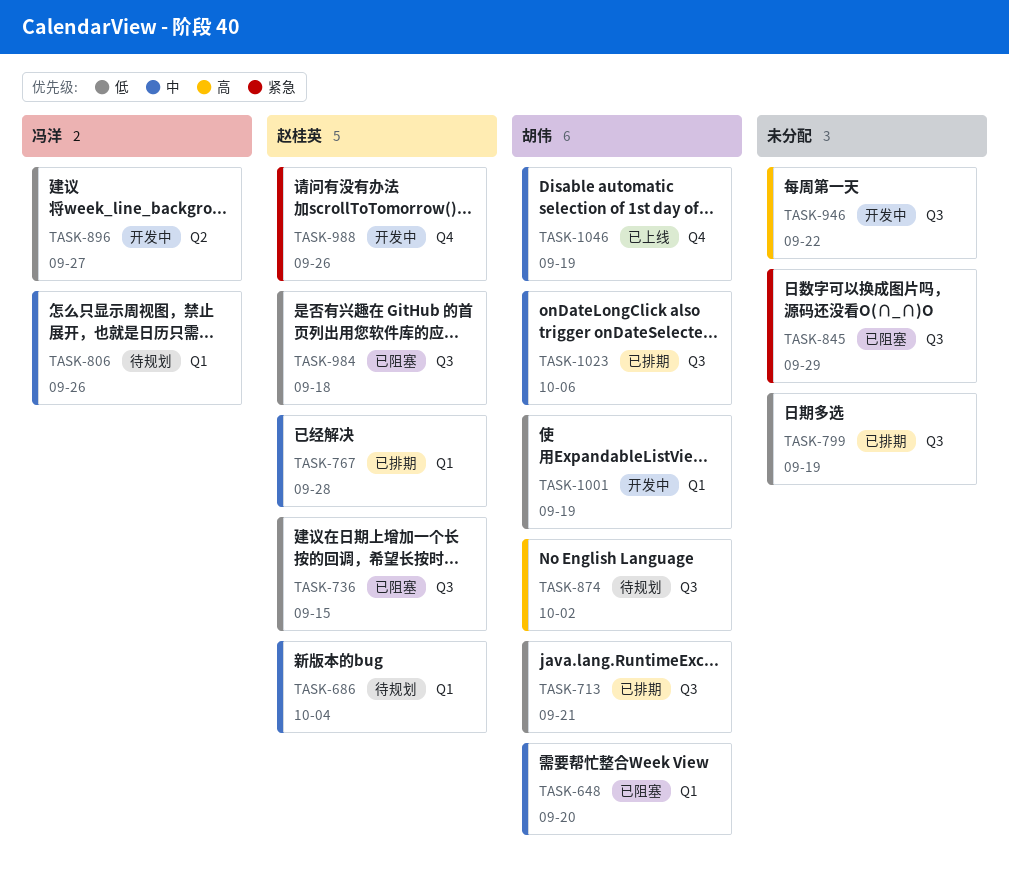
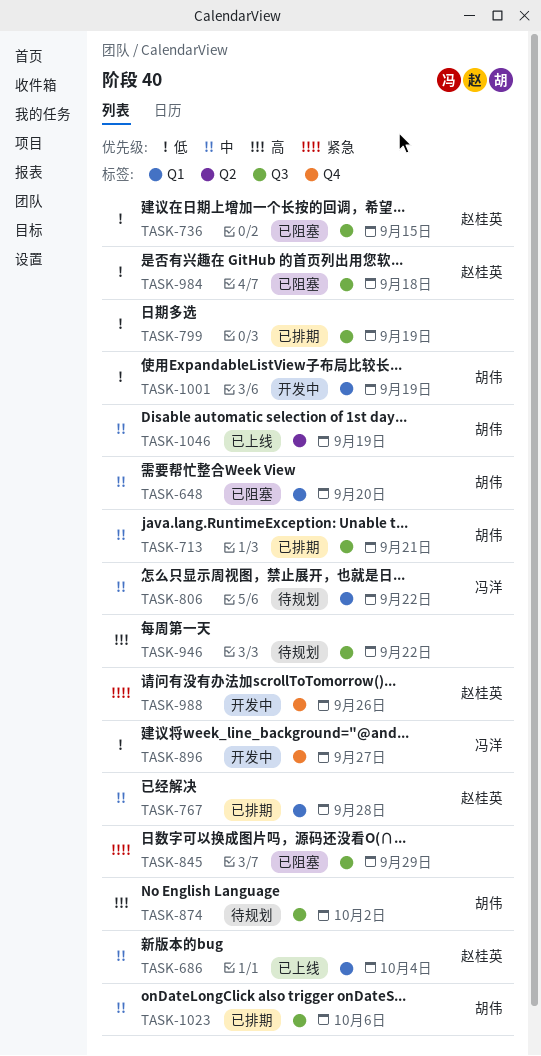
TASK-686, status: 待规划 -> 已上线
TASK-713, priority: 低 -> 中
TASK-806, due: Sep 26 -> Sep 22
TASK-896, label: Q2 -> Q4
TASK-946, status: 开发中 -> 待规划
TASK-1046, label: Q4 -> Q2

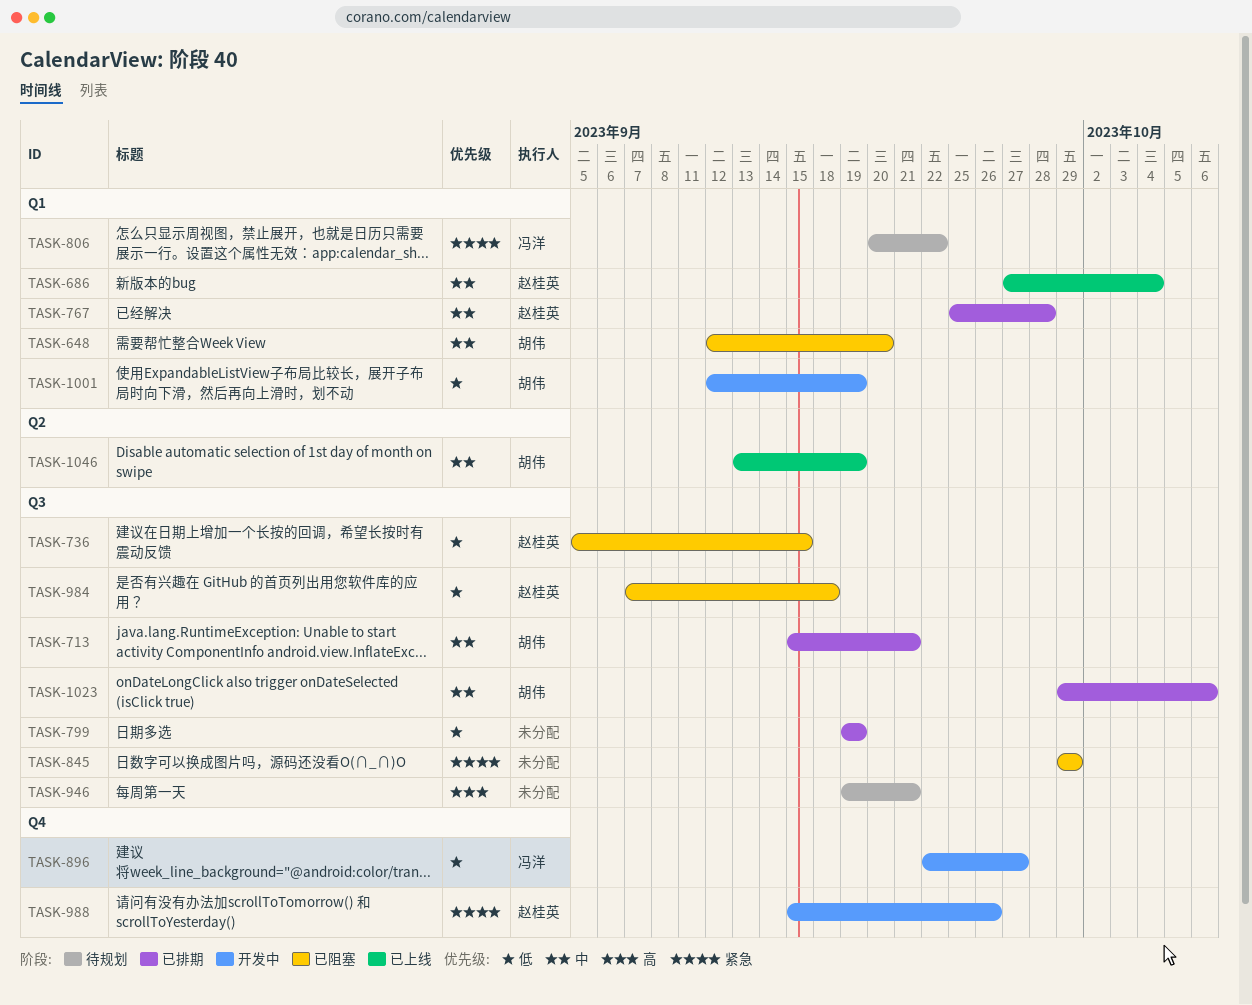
TASK-806, priority: 中 -> 紧急
TASK-874: present -> none
TASK-946, due: Sep 22 -> Sep 21

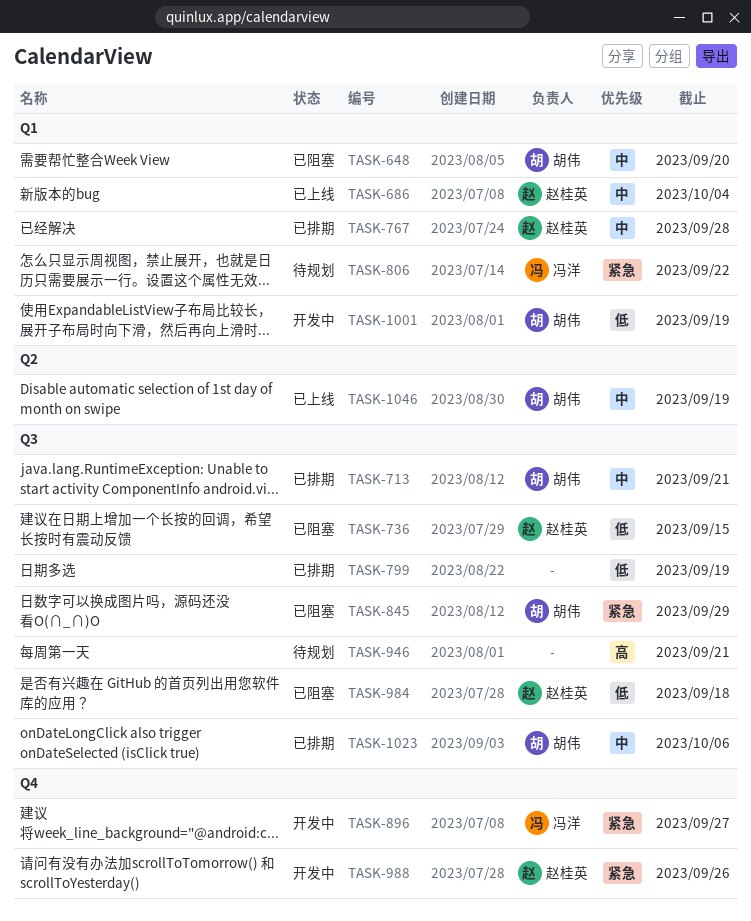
TASK-845, owner: none -> 胡伟
TASK-896, priority: 低 -> 紧急

